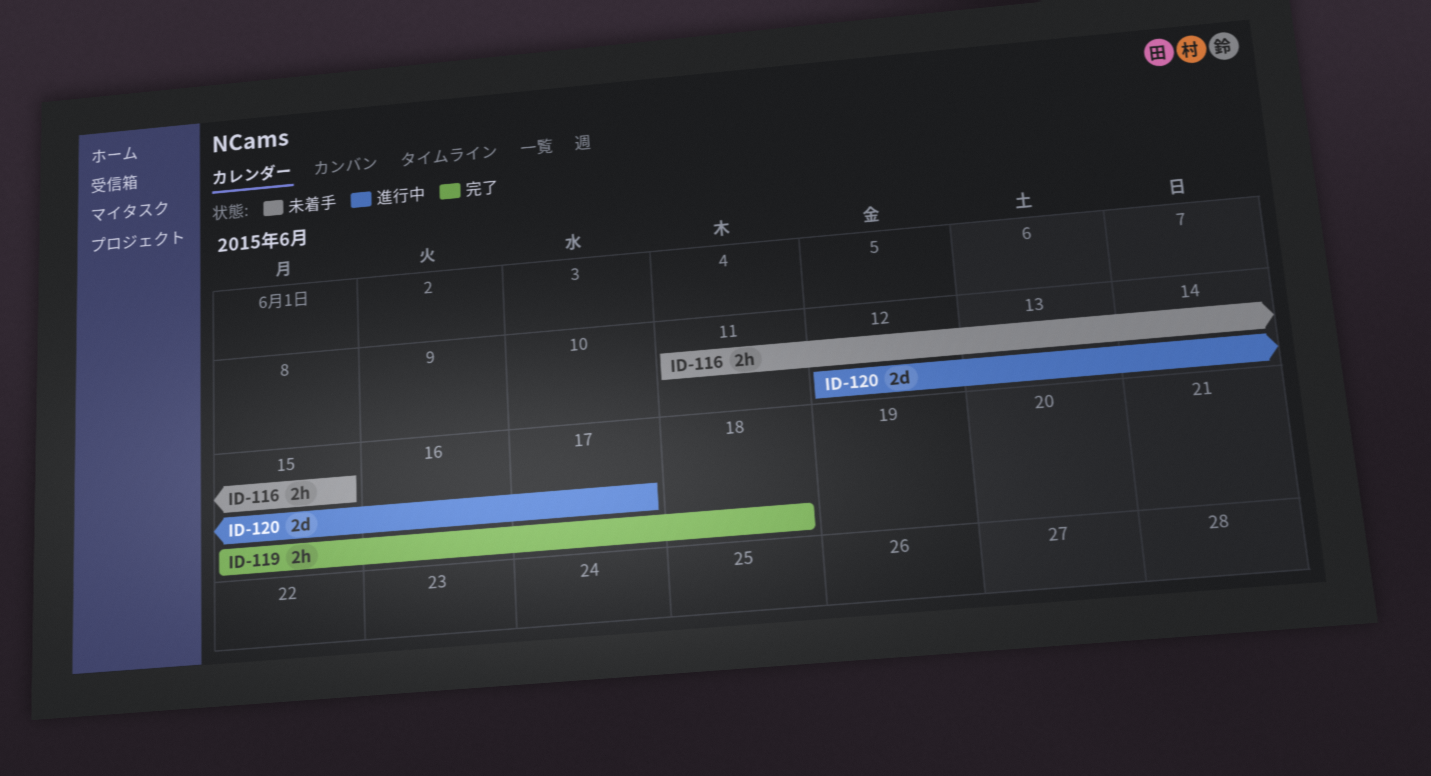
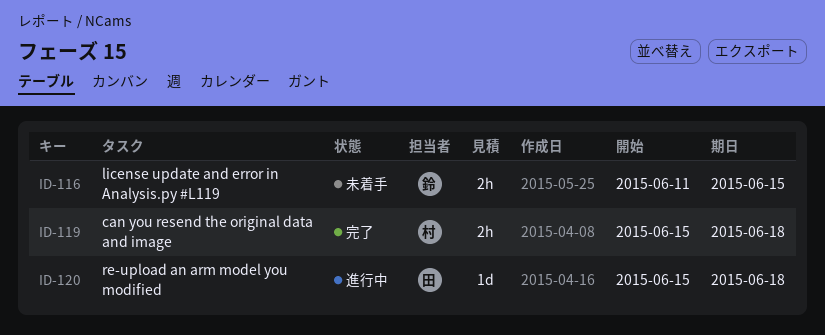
ID-120, estimate: 2d -> 1d
ID-120, start: Jun 12 -> Jun 15
ID-120, due: Jun 17 -> Jun 18

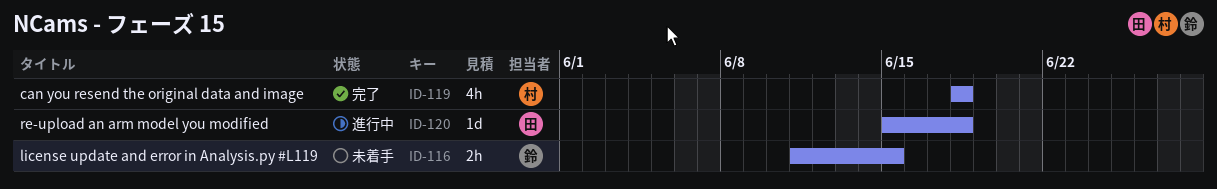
ID-119, estimate: 2h -> 4h
ID-119, start: Jun 15 -> Jun 18

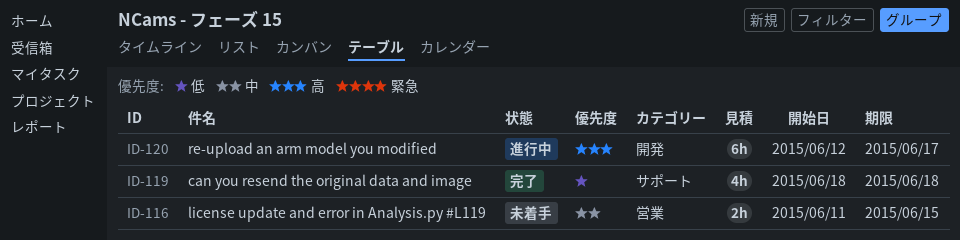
ID-120, estimate: 1d -> 6h
ID-120, start: Jun 15 -> Jun 12
ID-120, due: Jun 18 -> Jun 17

